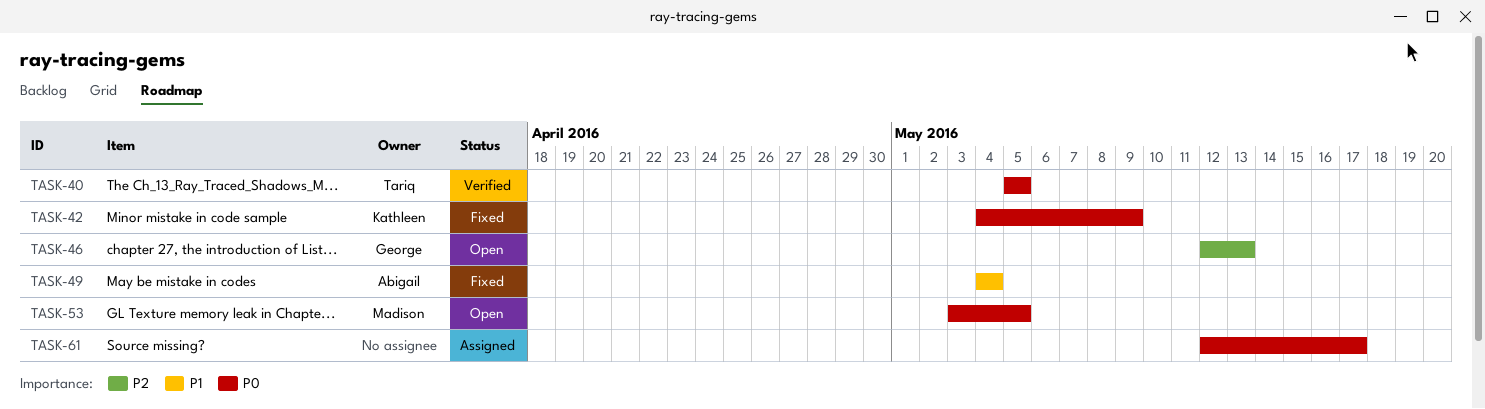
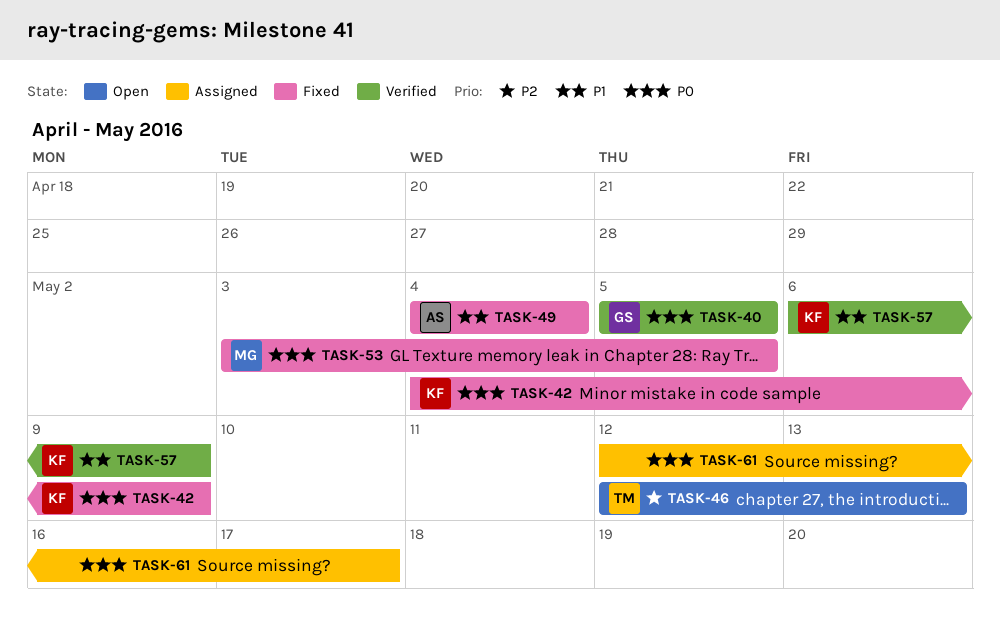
TASK-40, owner: Tariq -> George
TASK-46, owner: George -> Tariq
TASK-53, status: Open -> Fixed
TASK-57: none -> present

